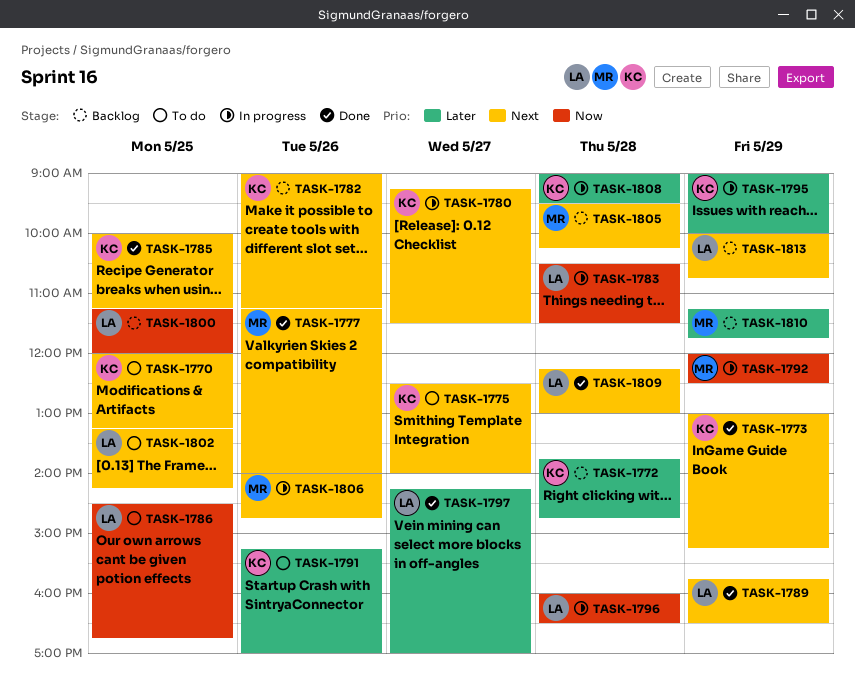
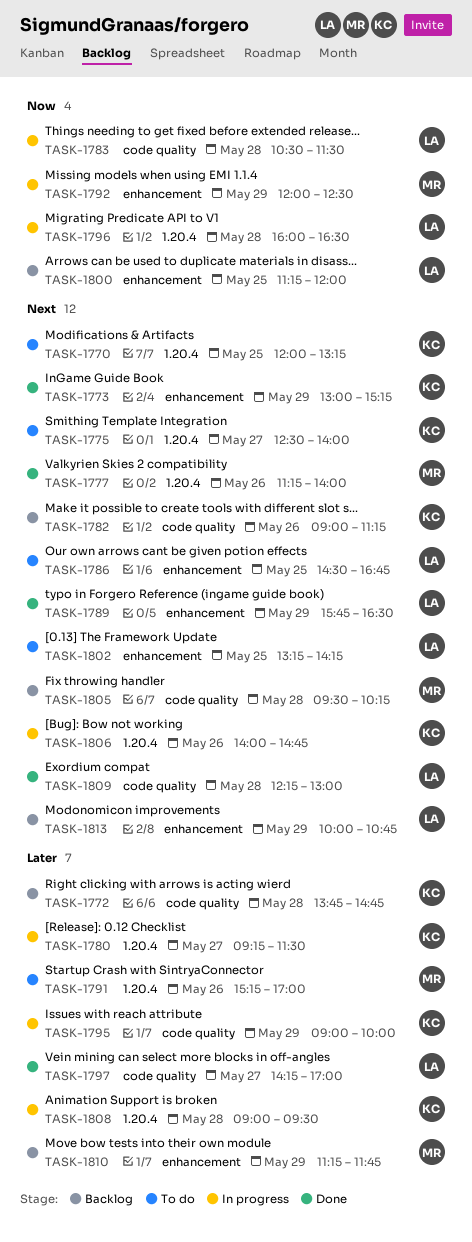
TASK-1780, priority: Next -> Later
TASK-1785: present -> none
TASK-1786, priority: Now -> Next
TASK-1791, owner: KC -> MR
TASK-1806, owner: MR -> KC

